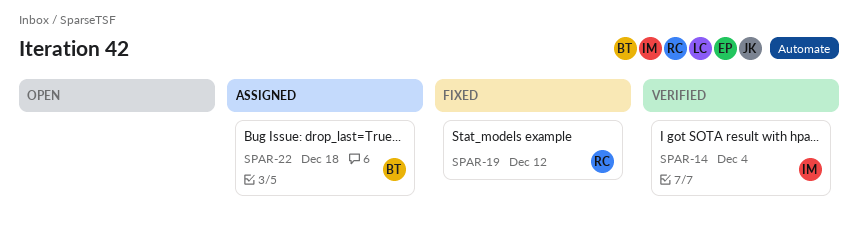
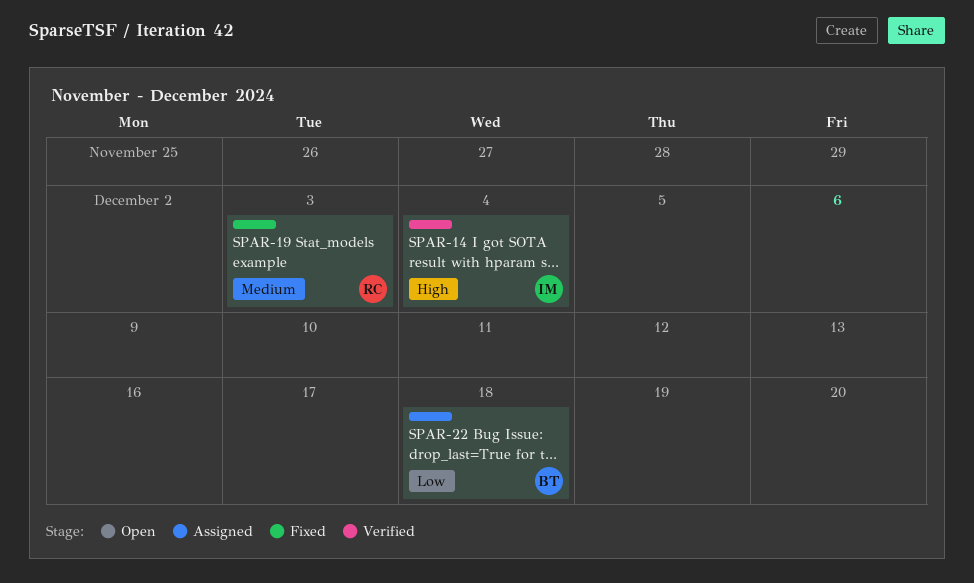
SPAR-19, due: Dec 12 -> Dec 3

